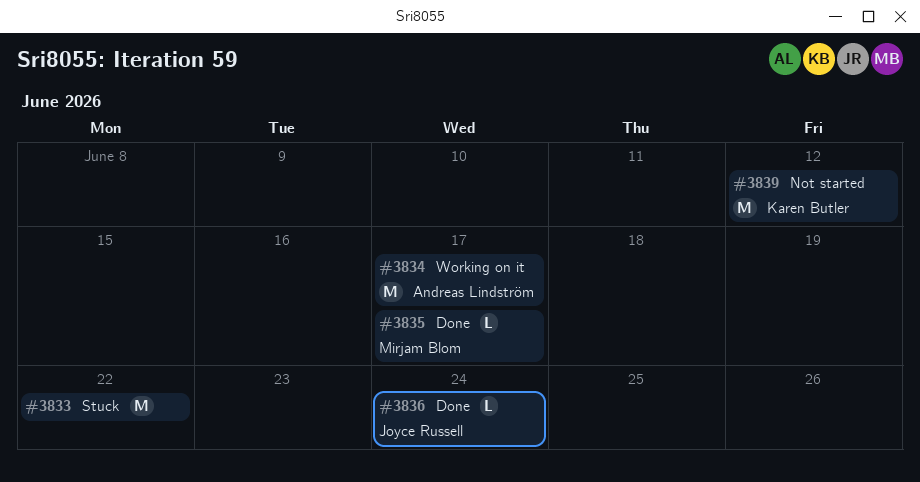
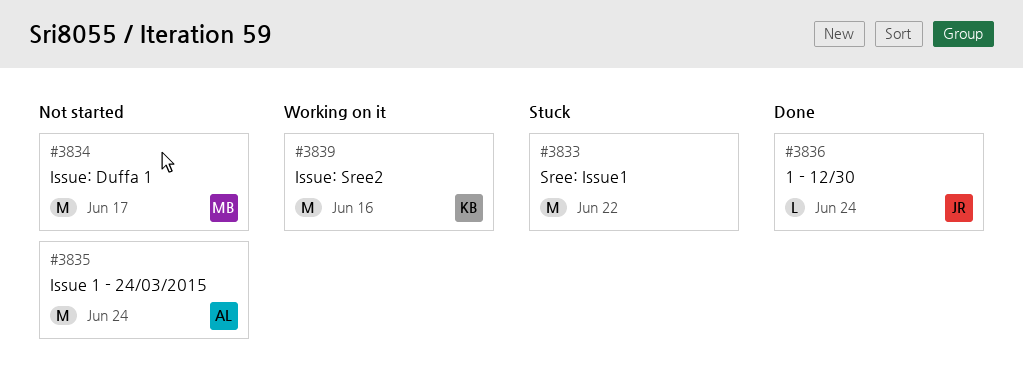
#3834, status: Working on it -> Not started
#3834, owner: Andreas Lindström -> Mirjam Blom
#3835, status: Done -> Not started
#3835, owner: Mirjam Blom -> Andreas Lindström
#3835, estimate: L -> M
#3835, due: Jun 17 -> Jun 24
#3839, status: Not started -> Working on it
#3839, due: Jun 12 -> Jun 16

